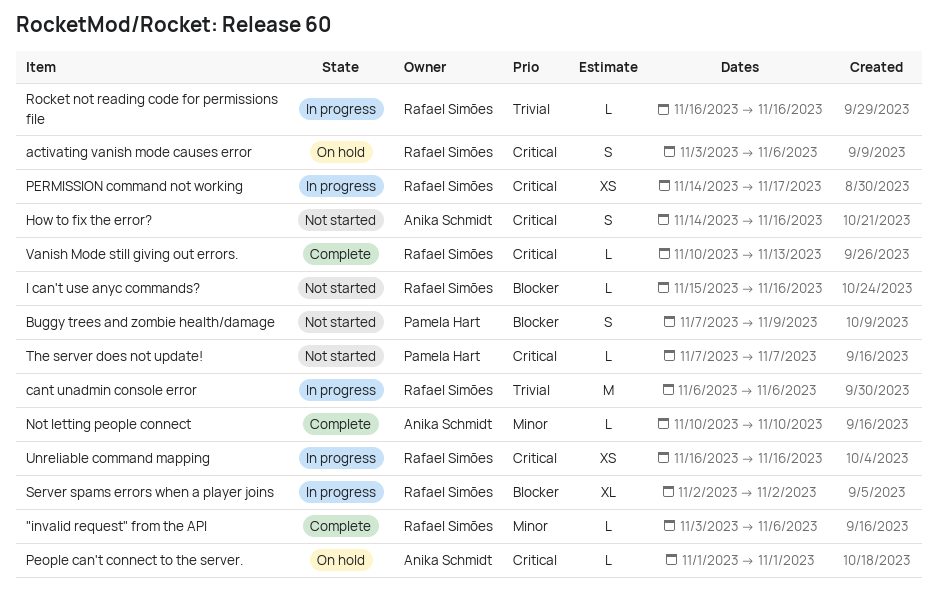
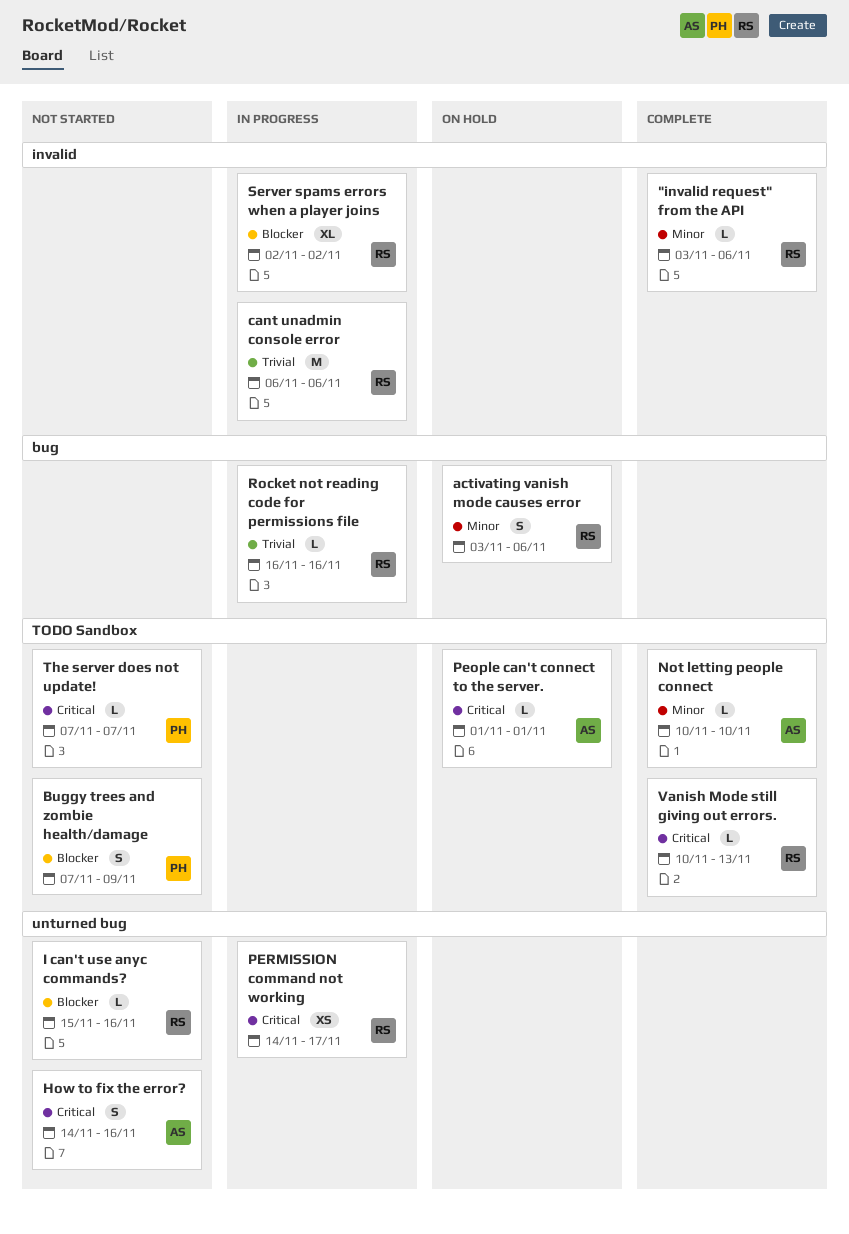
activating vanish mode causes error, priority: Critical -> Minor
Unreliable command mapping: present -> none

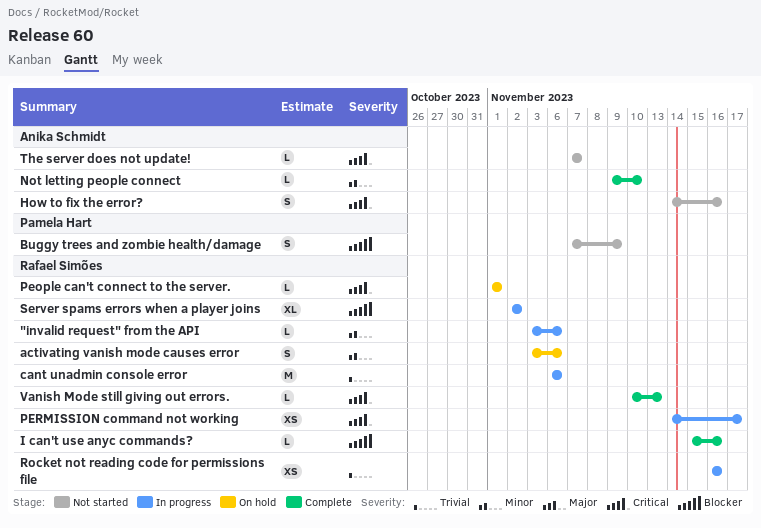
"invalid request" from the API, status: Complete -> In progress
I can't use anyc commands?, status: Not started -> Complete
Not letting people connect, start: Nov 10 -> Nov 9
People can't connect to the server., owner: Anika Schmidt -> Rafael Simões
Rocket not reading code for permissions file, estimate: L -> XS
The server does not update!, owner: Pamela Hart -> Anika Schmidt

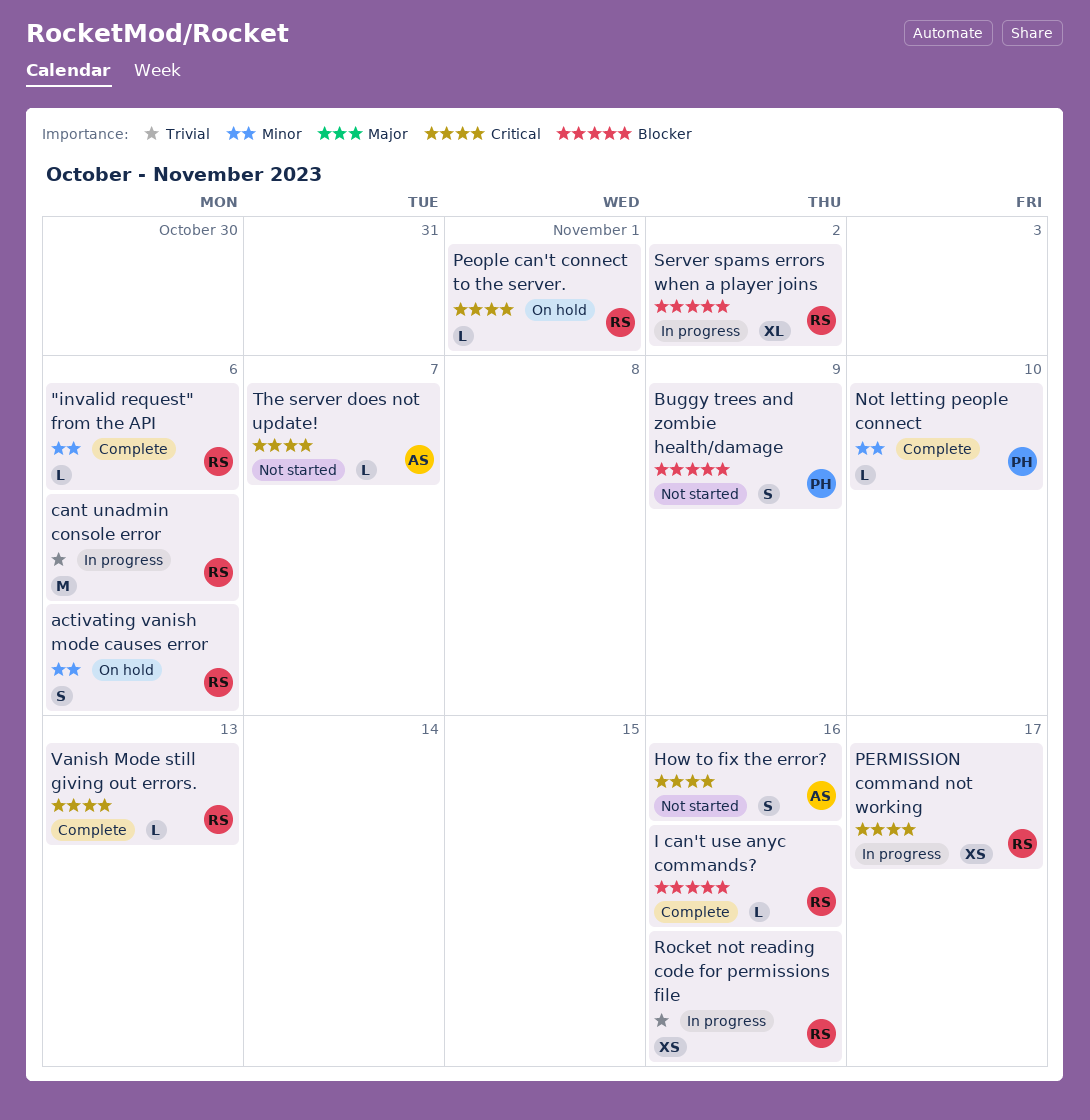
"invalid request" from the API, status: In progress -> Complete
Not letting people connect, owner: Anika Schmidt -> Pamela Hart

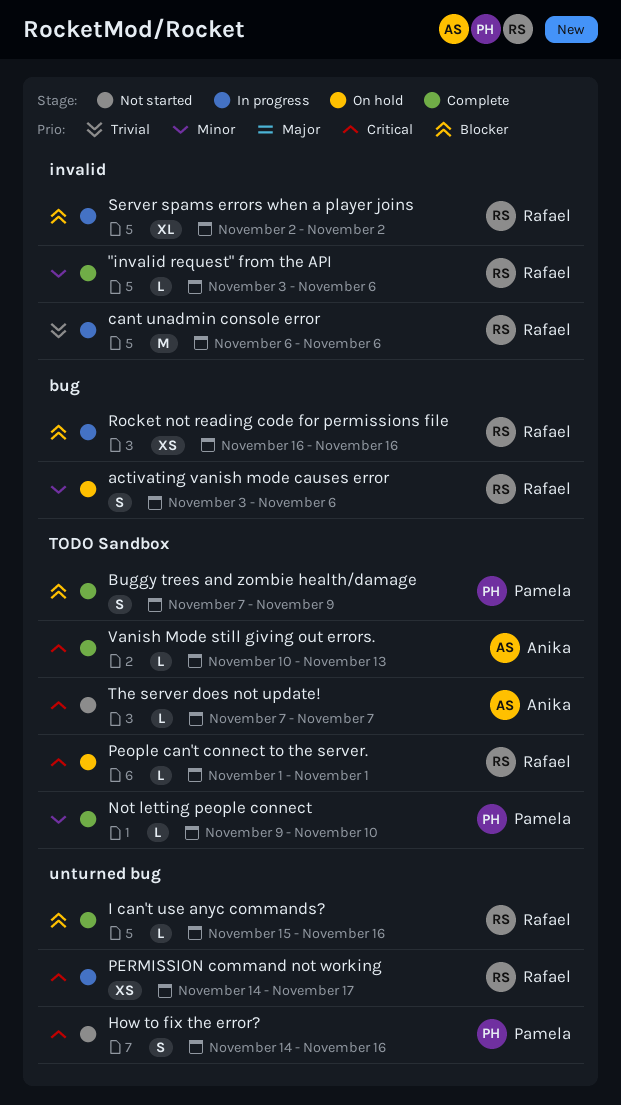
Buggy trees and zombie health/damage, status: Not started -> Complete
How to fix the error?, owner: Anika -> Pamela
Rocket not reading code for permissions file, priority: Trivial -> Blocker
Vanish Mode still giving out errors., owner: Rafael -> Anika

